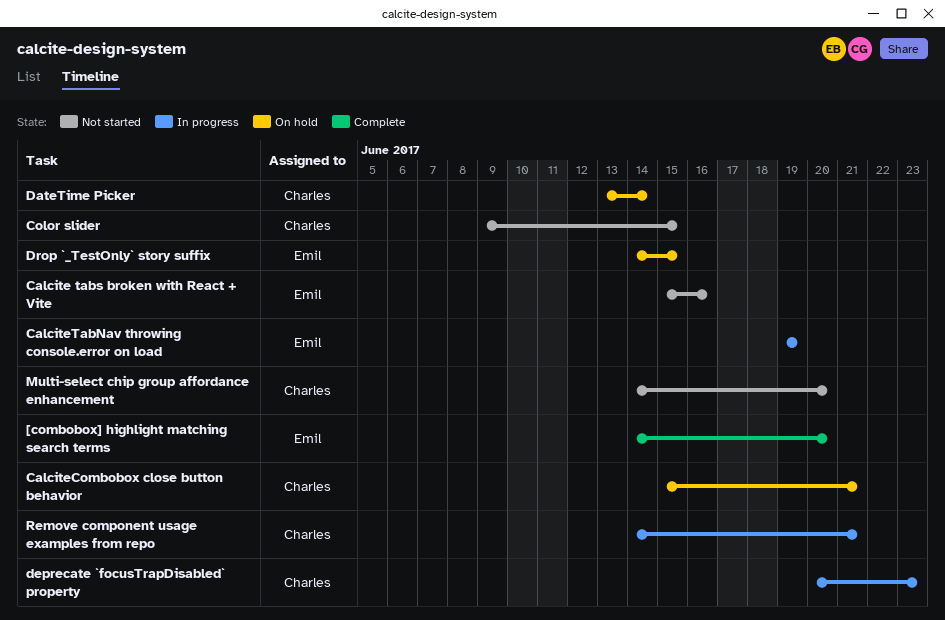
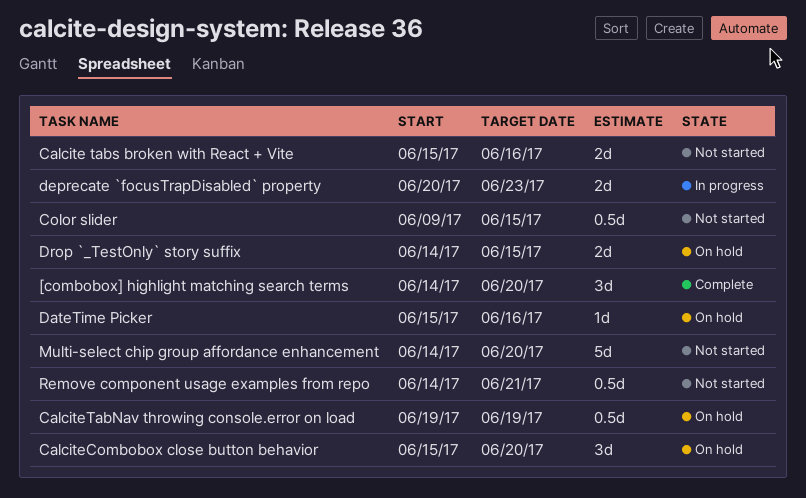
CalciteCombobox close button behavior, due: Jun 21 -> Jun 20
CalciteTabNav throwing console.error on load, status: In progress -> On hold
DateTime Picker, start: Jun 13 -> Jun 15
DateTime Picker, due: Jun 14 -> Jun 16
Remove component usage examples from repo, status: In progress -> Not started

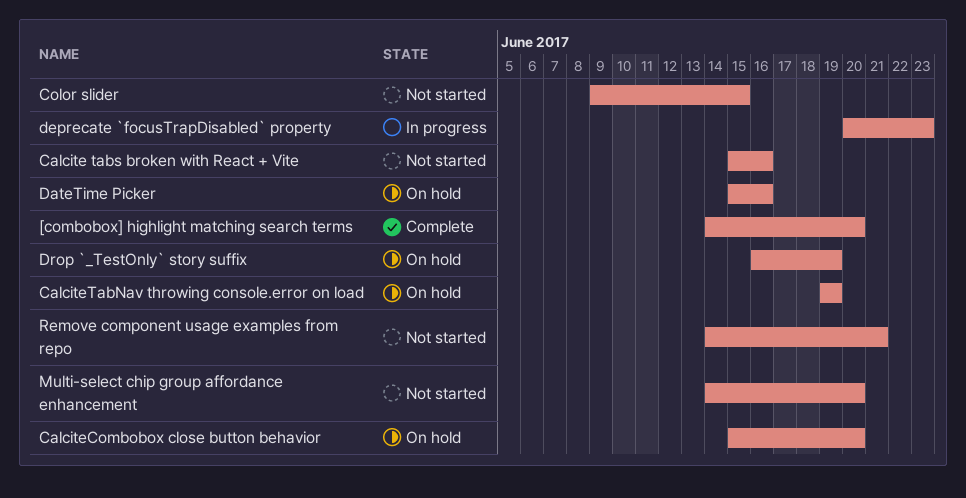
Drop `_TestOnly` story suffix, start: Jun 14 -> Jun 16
Drop `_TestOnly` story suffix, due: Jun 15 -> Jun 19

